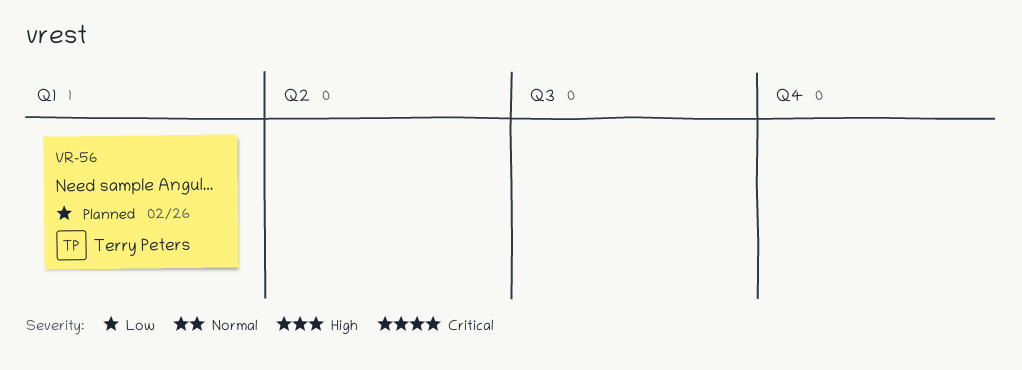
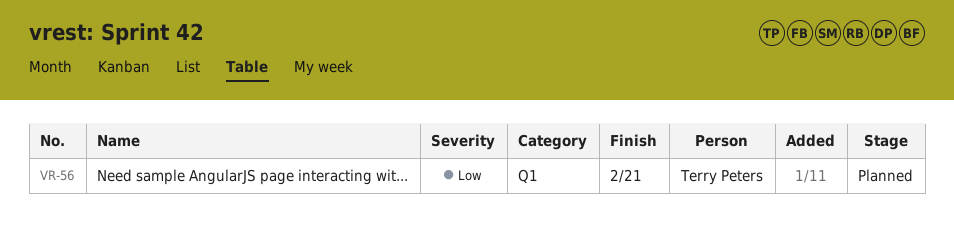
VR-56, due: Feb 26 -> Feb 21

